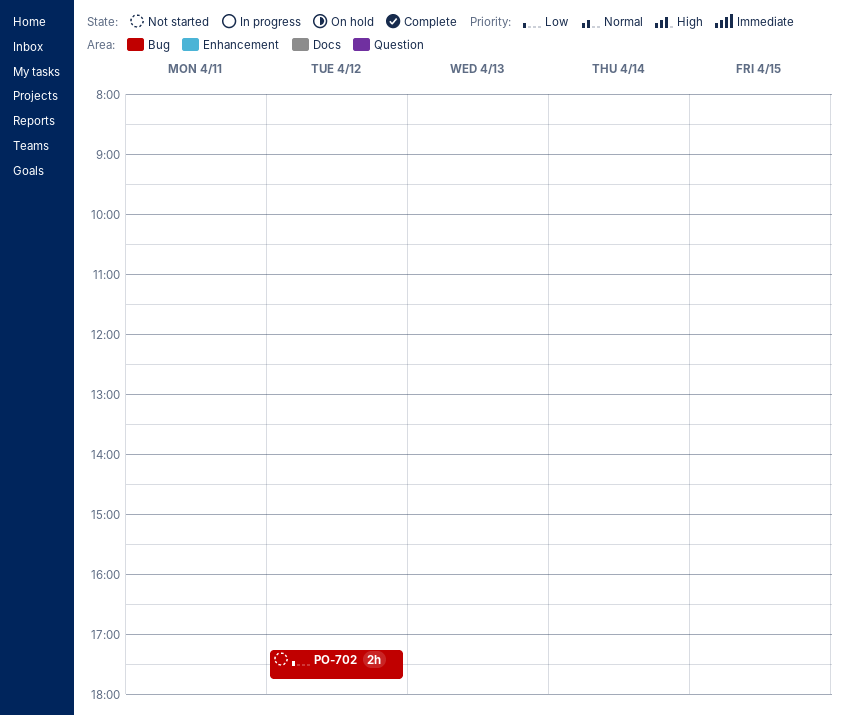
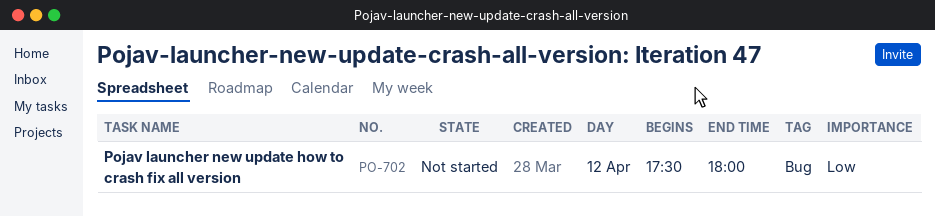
PO-702, begins: 17:15 -> 17:30
PO-702, ends: 17:45 -> 18:00

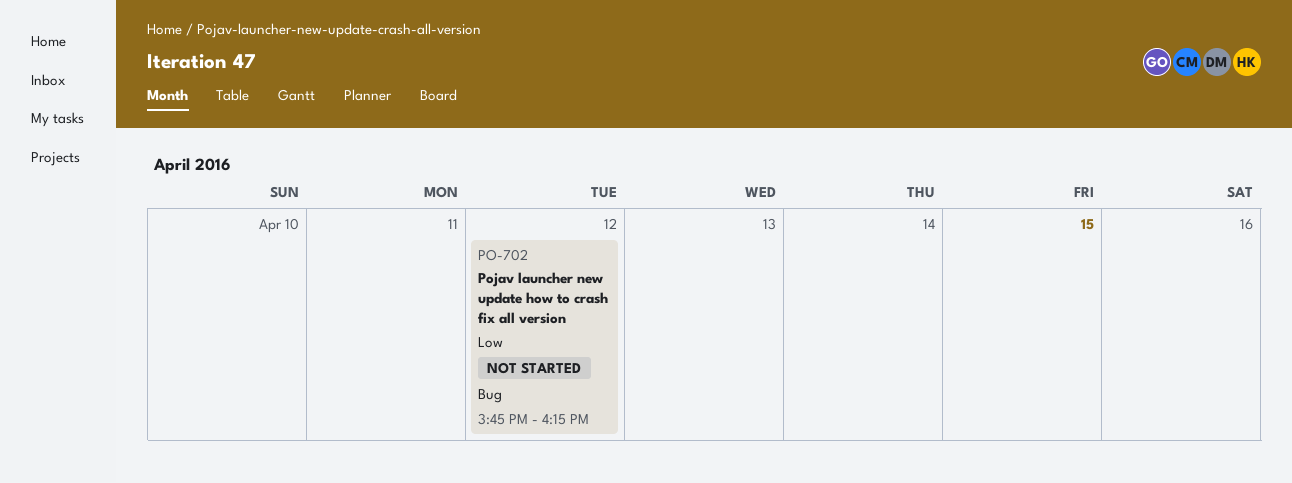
PO-702, begins: 17:30 -> 15:45
PO-702, ends: 18:00 -> 16:15

